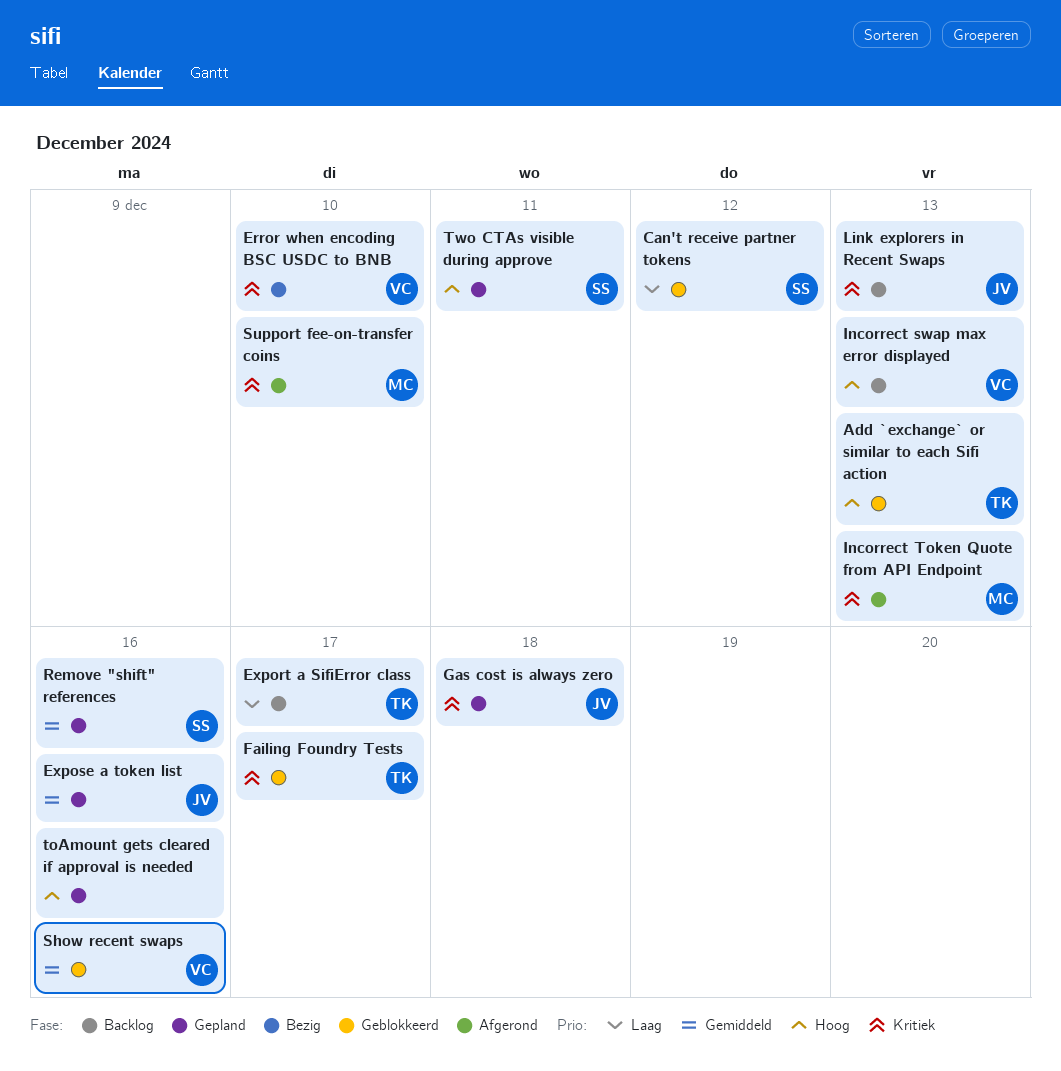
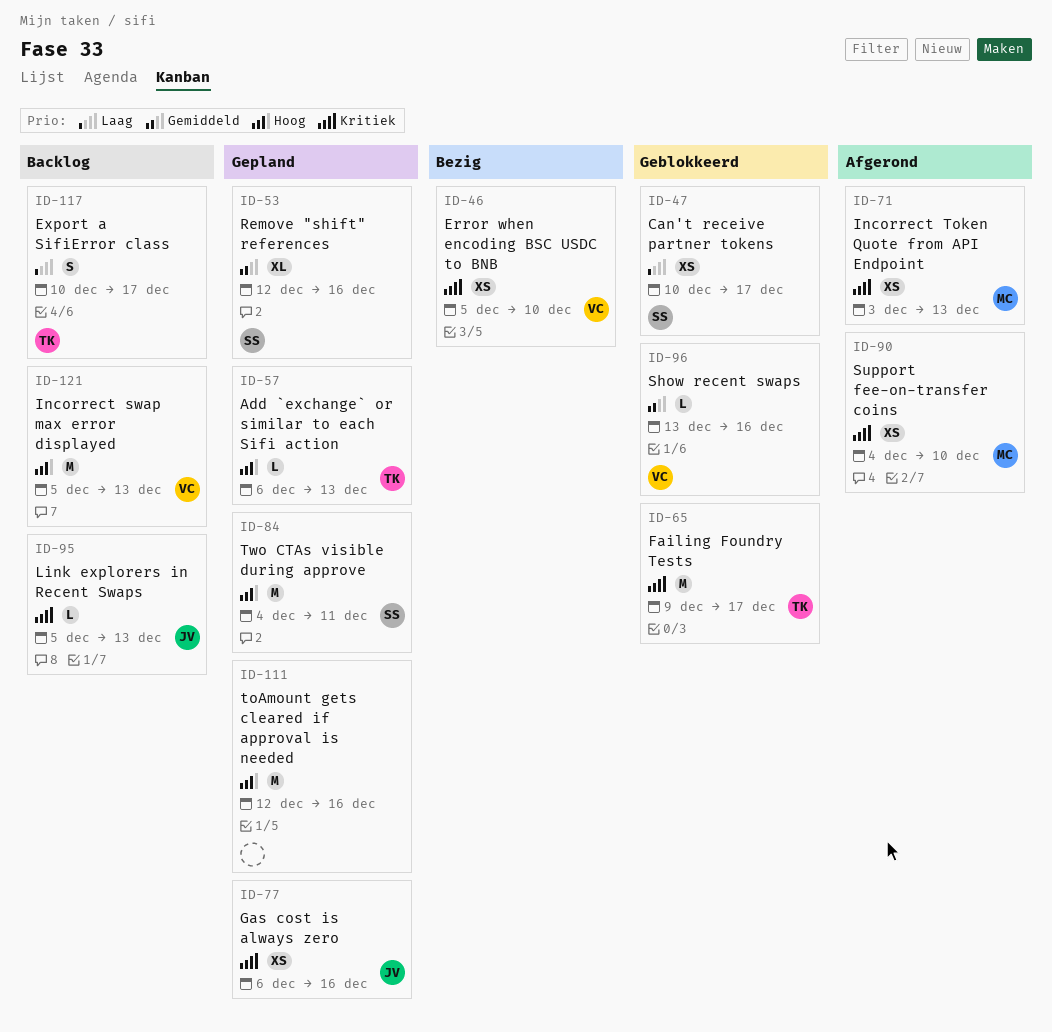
Add `exchange` or similar to each Sifi action, status: Geblokkeerd -> Gepland
Can't receive partner tokens, due: Dec 12 -> Dec 17
Expose a token list: present -> none
Gas cost is always zero, due: Dec 18 -> Dec 16

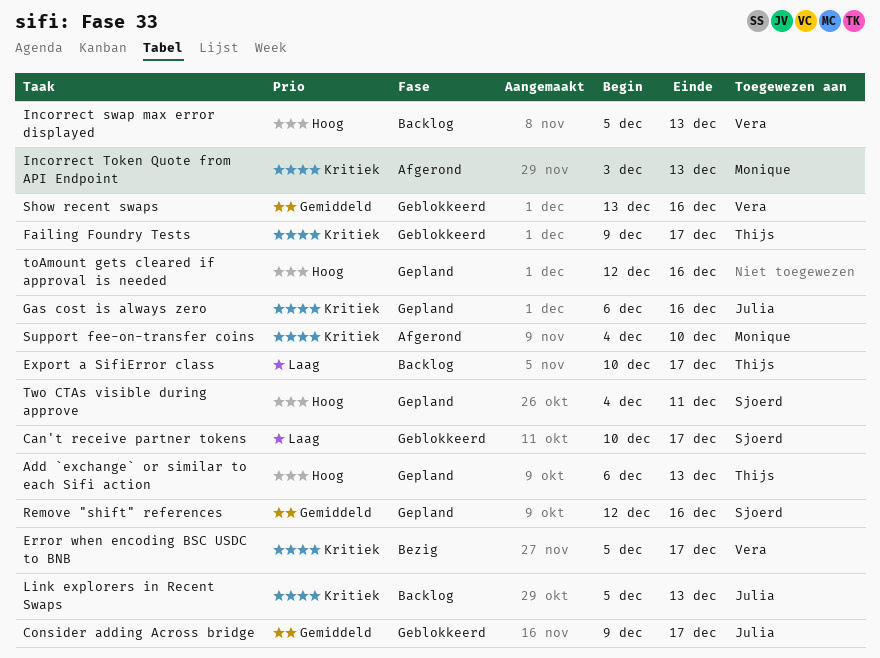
Consider adding Across bridge: none -> present
Error when encoding BSC USDC to BNB, due: Dec 10 -> Dec 17

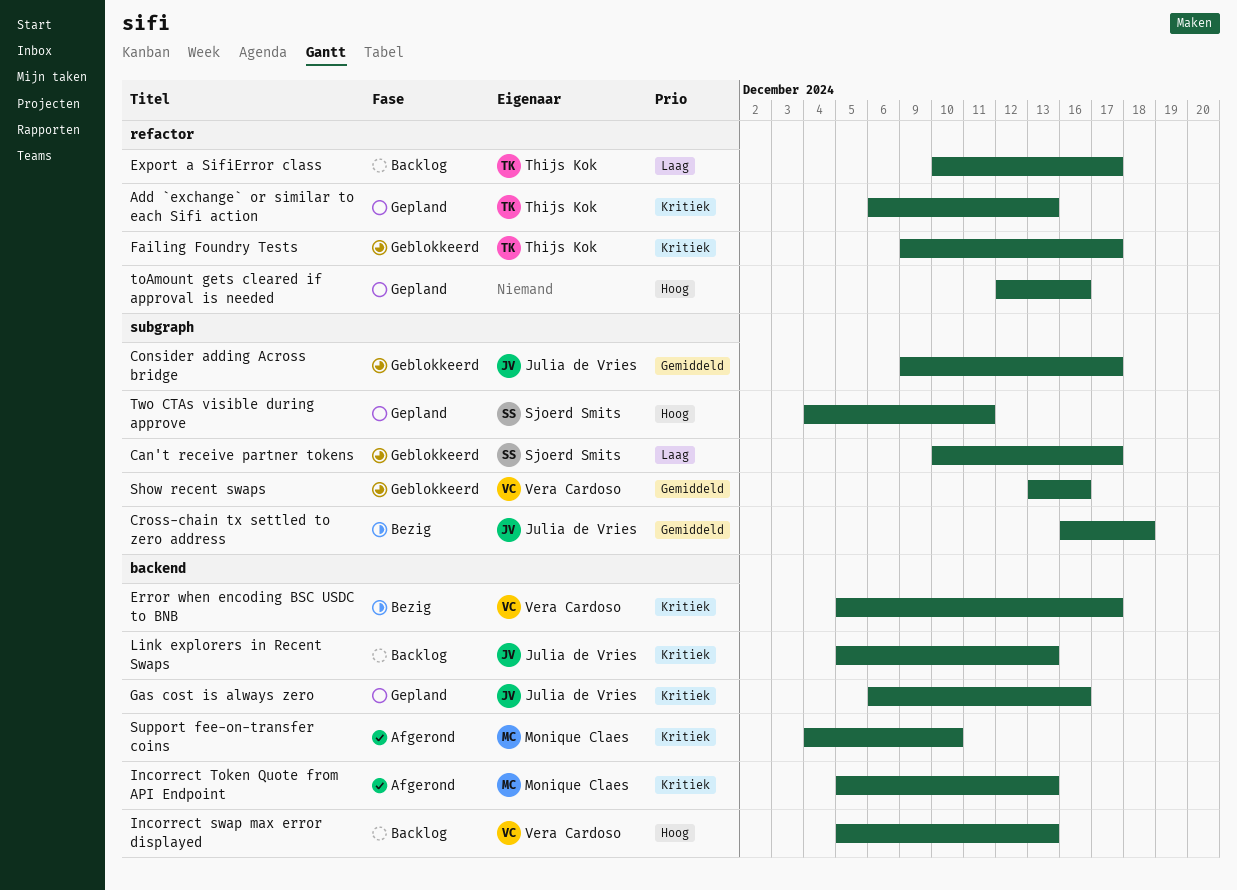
Add `exchange` or similar to each Sifi action, priority: Hoog -> Kritiek
Cross-chain tx settled to zero address: none -> present
Incorrect Token Quote from API Endpoint, start: Dec 3 -> Dec 5
Remove "shift" references: present -> none

